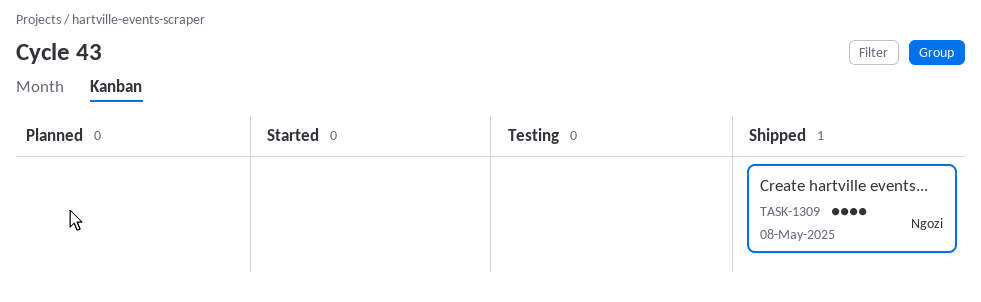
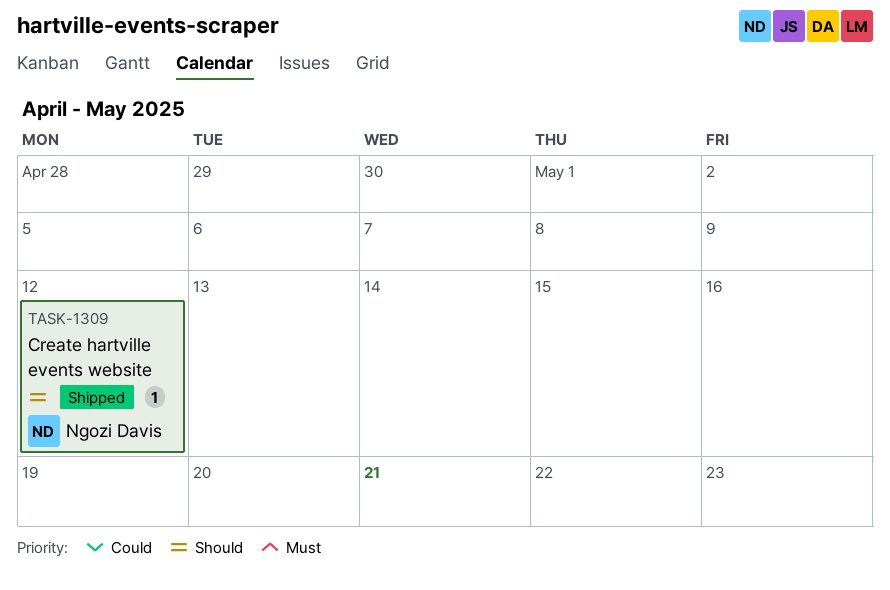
TASK-1309, estimate: 4 -> 1
TASK-1309, due: May 8 -> May 12

